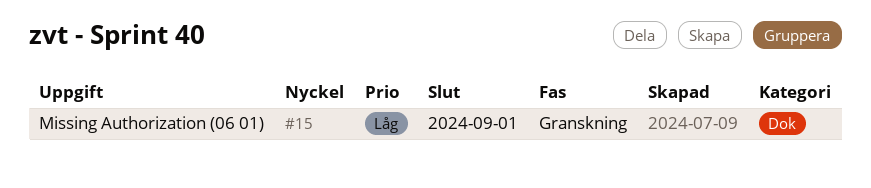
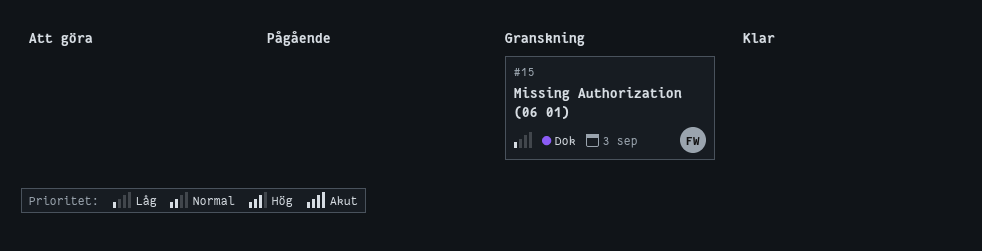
#15, due: Sep 1 -> Sep 3

